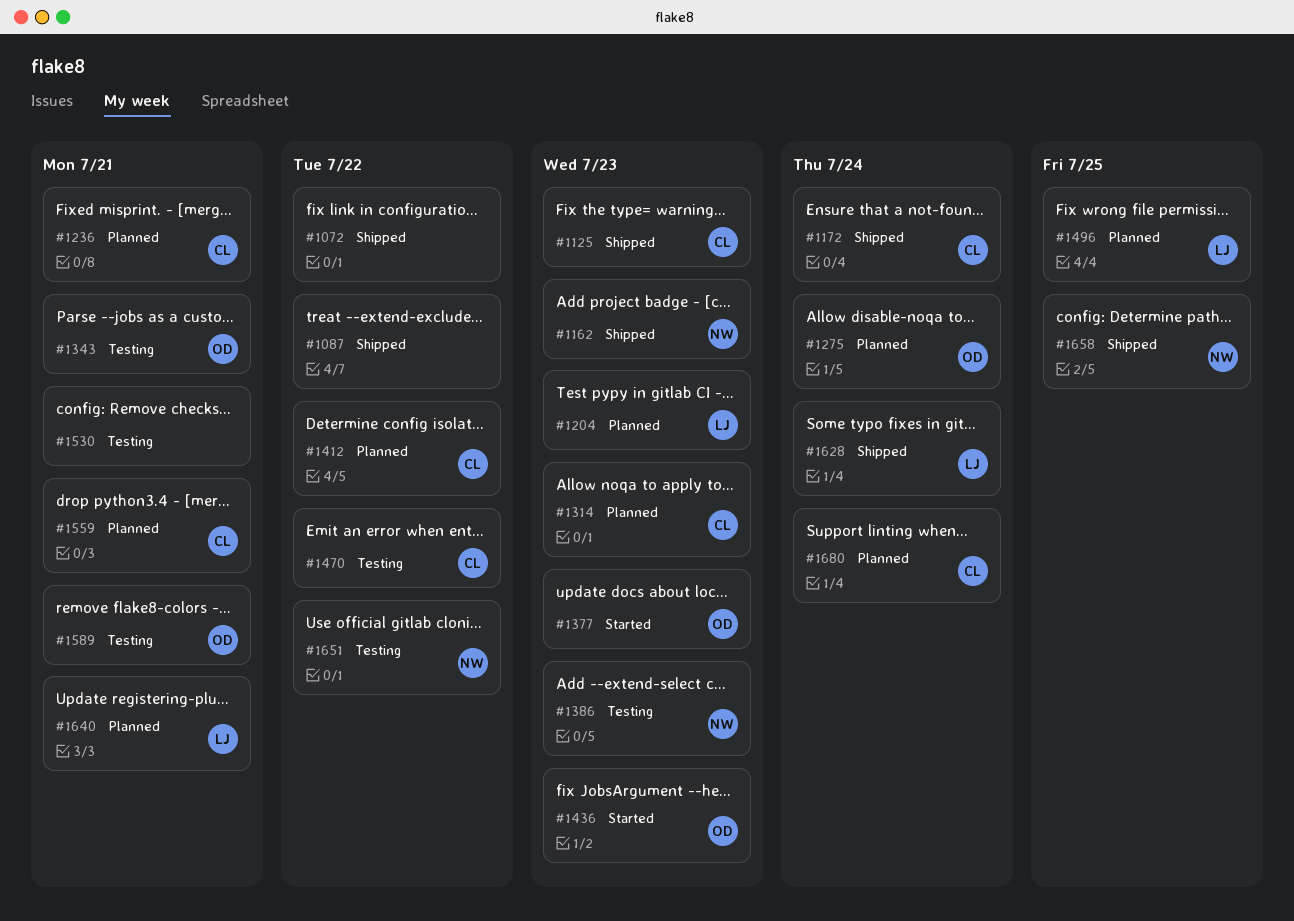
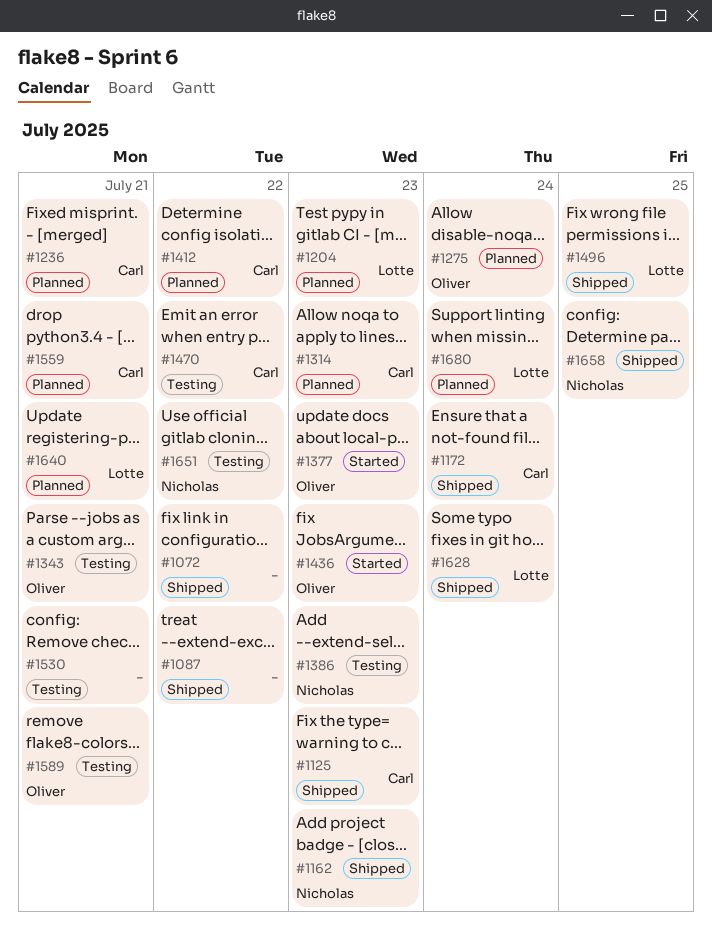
#1496, status: Planned -> Shipped
#1680, owner: Carl -> Lotte

